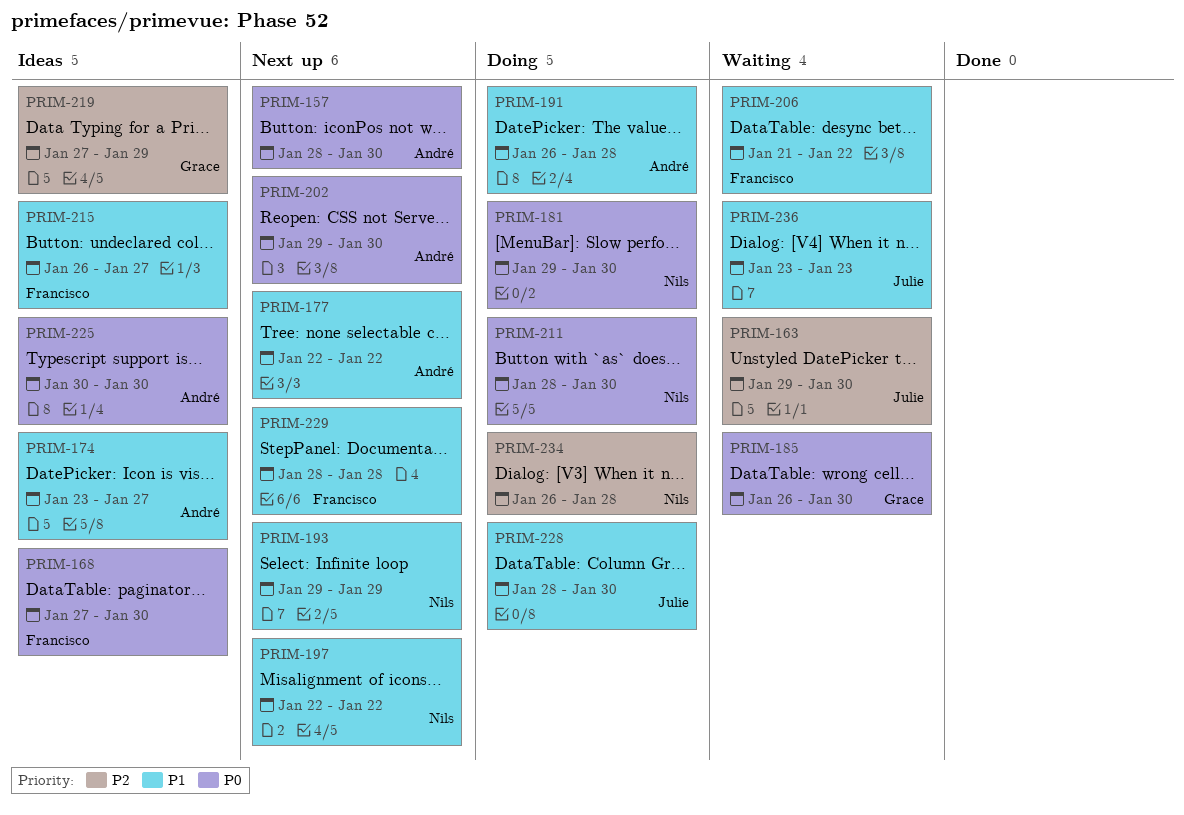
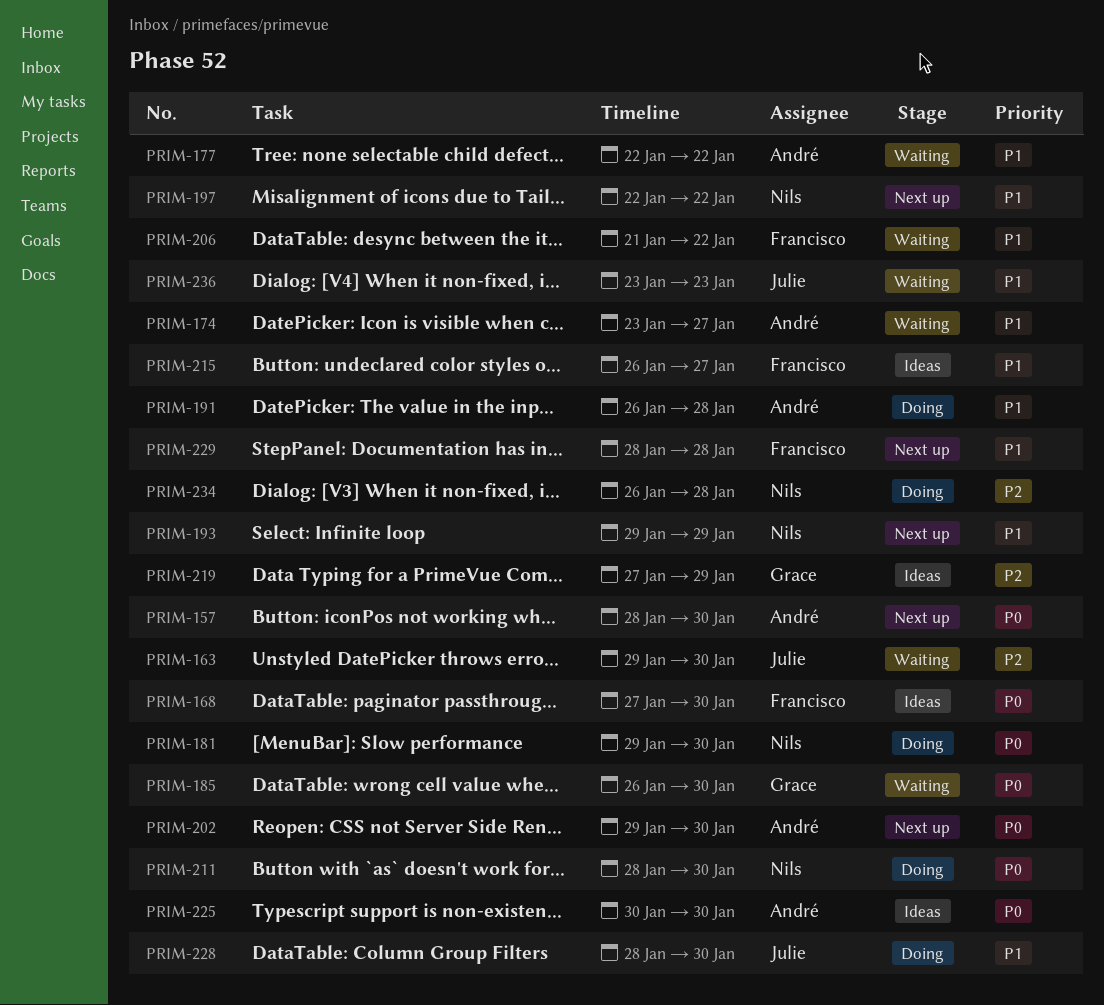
PRIM-174, status: Ideas -> Waiting
PRIM-177, status: Next up -> Waiting

